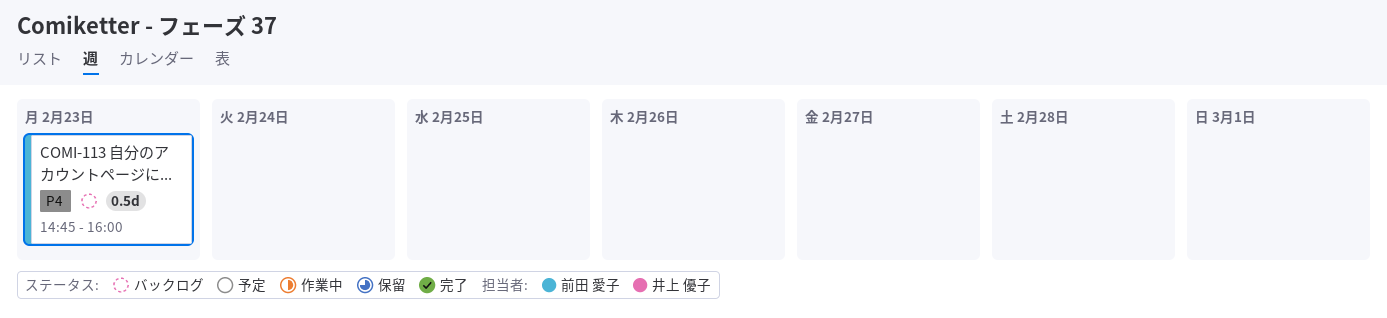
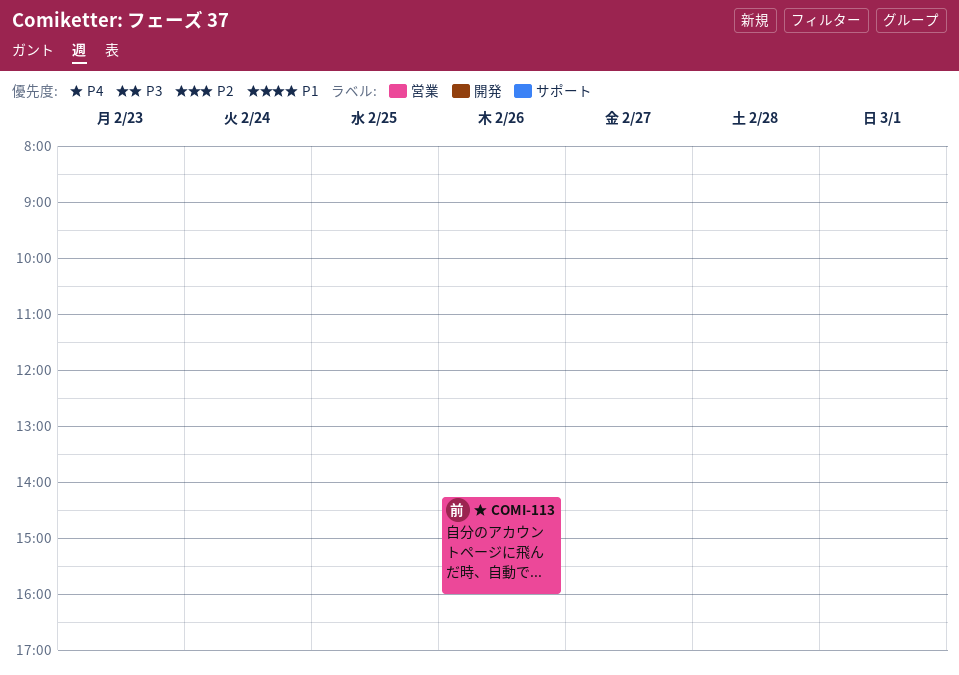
COMI-113, day: Feb 23 -> Feb 26
COMI-113, begins: 14:45 -> 14:15

